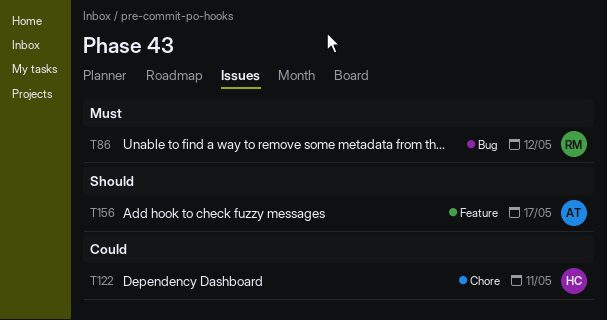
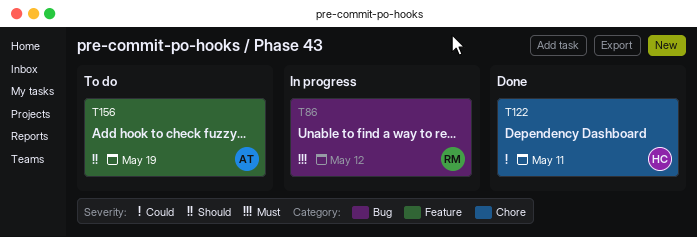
T156, due: May 17 -> May 19

